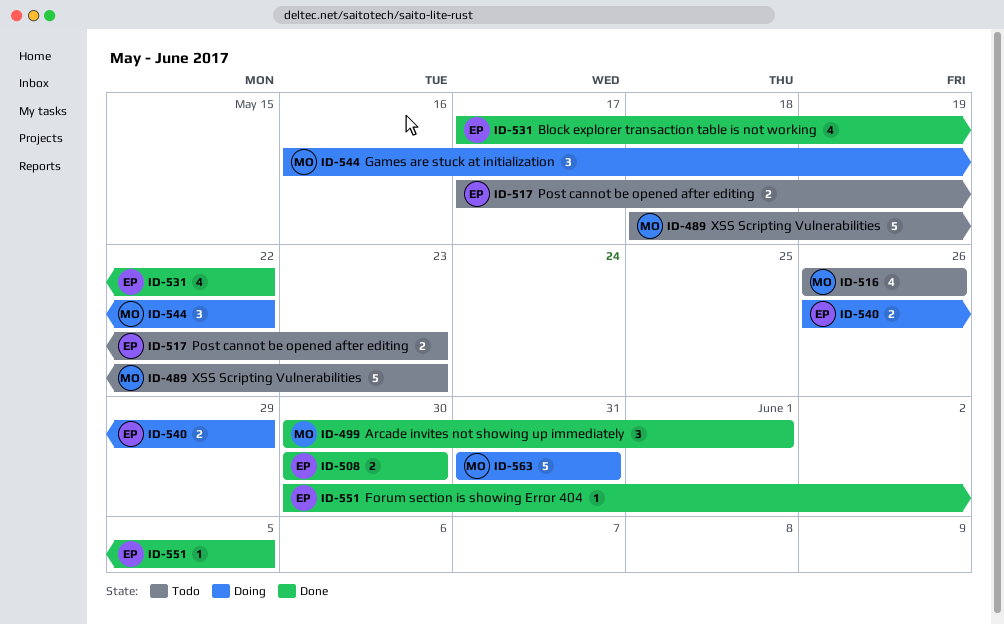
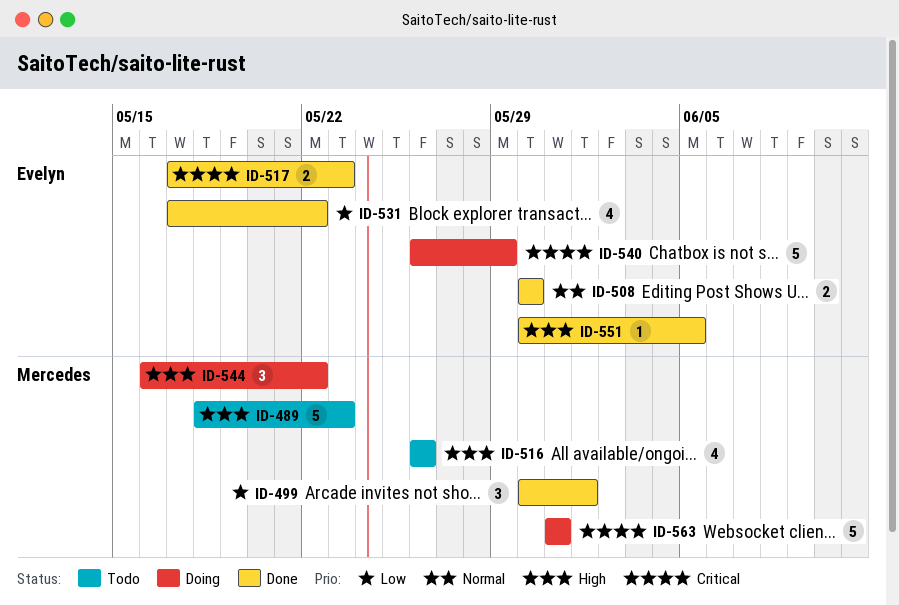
ID-517, status: Todo -> Done
ID-540, estimate: 2 -> 5

